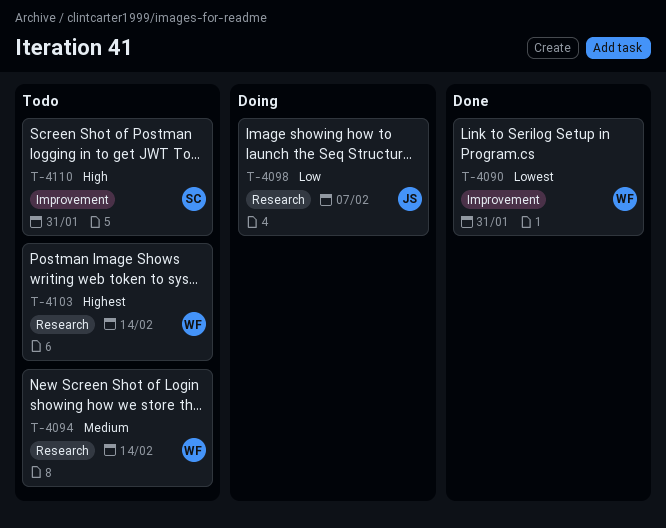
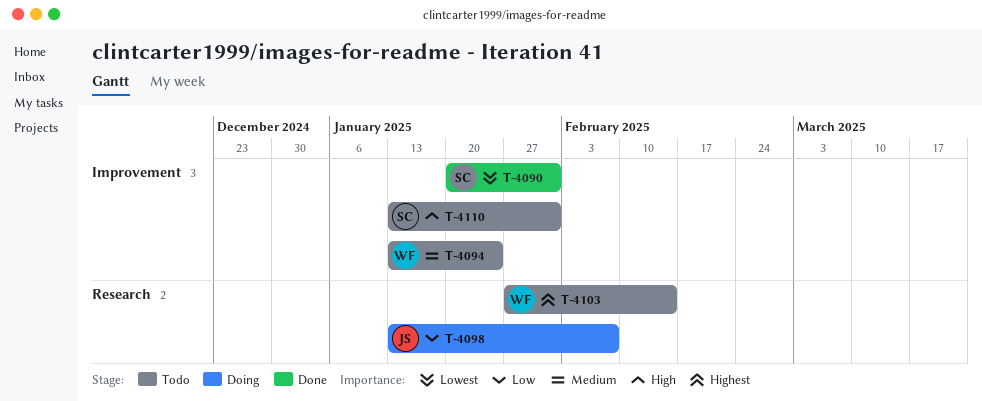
T-4090, owner: WF -> SC
T-4094, label: Research -> Improvement
T-4094, due: Feb 14 -> Jan 24

